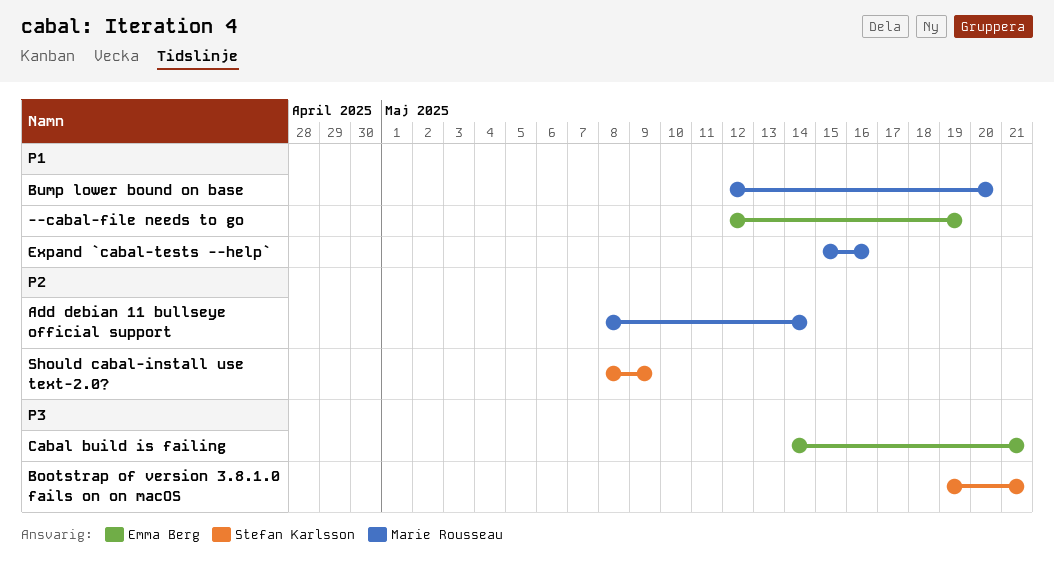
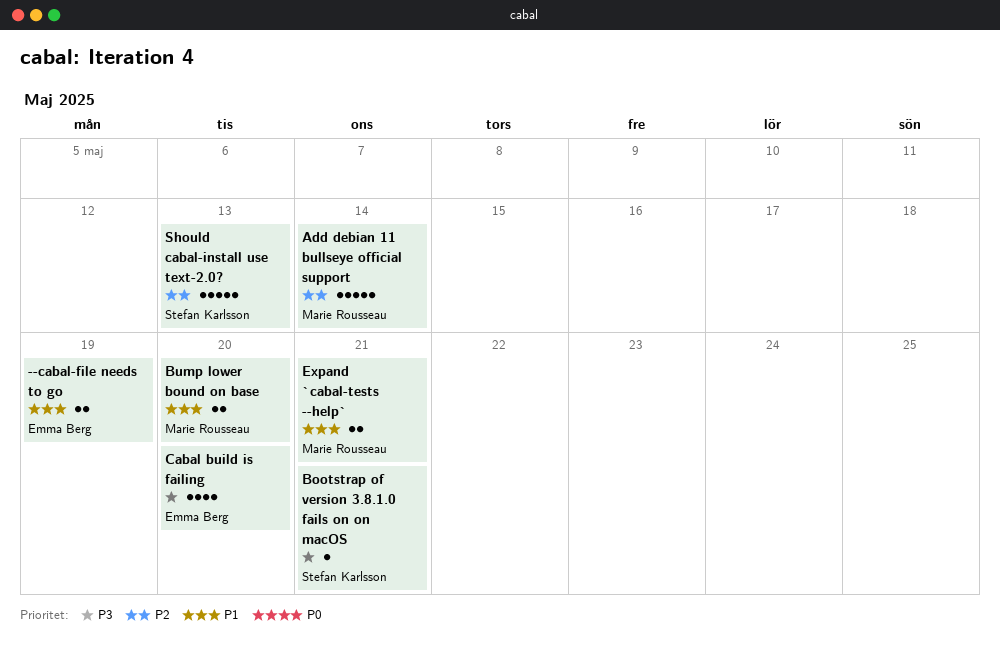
Cabal build is failing, due: May 21 -> May 20
Expand `cabal-tests --help`, due: May 16 -> May 21
Should cabal-install use text-2.0?, due: May 9 -> May 13

